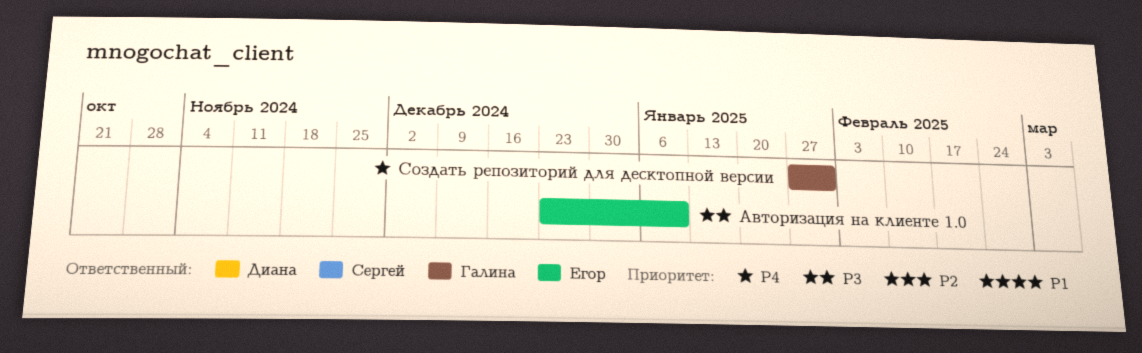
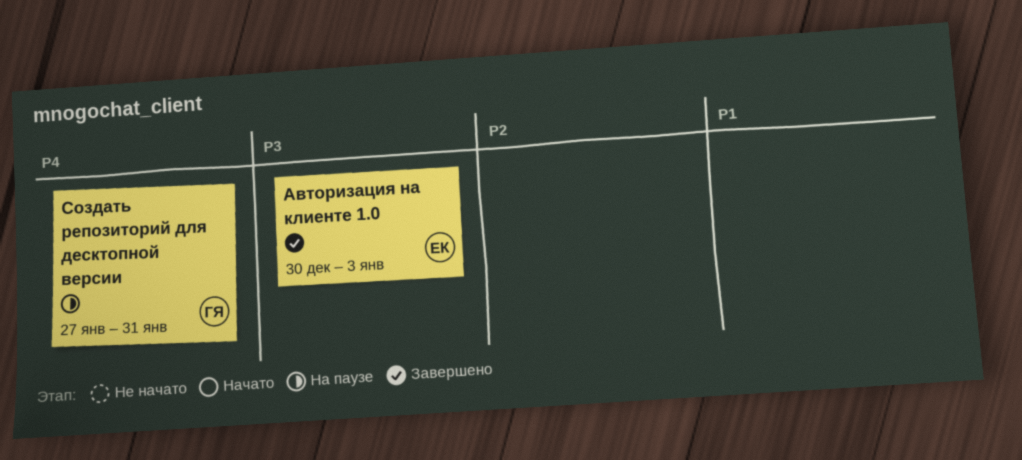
Авторизация на клиенте 1.0, start: Dec 23 -> Dec 30
Авторизация на клиенте 1.0, due: Jan 10 -> Jan 3

